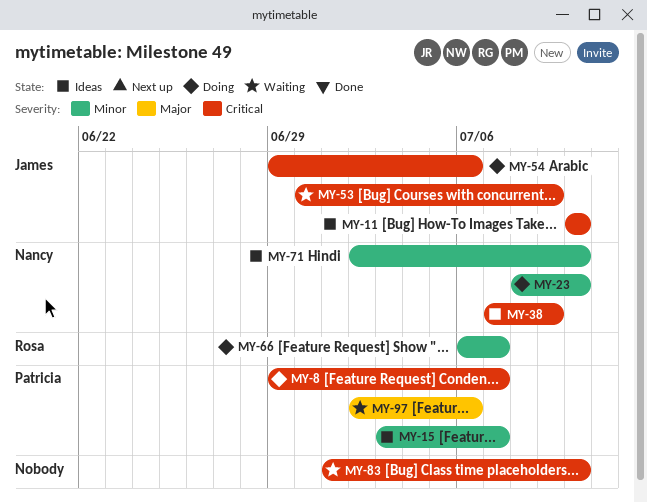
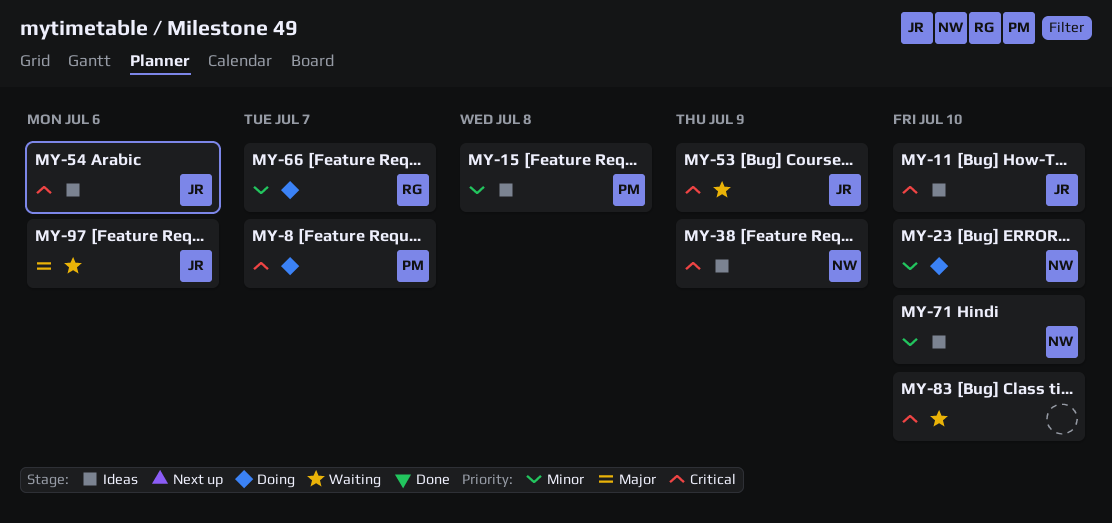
MY-15, due: Jul 7 -> Jul 8
MY-54, status: Doing -> Ideas
MY-97, owner: Patricia -> James

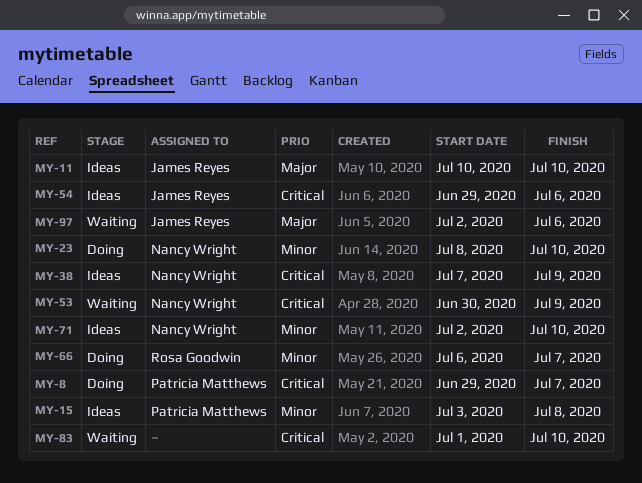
MY-11, priority: Critical -> Major
MY-53, owner: James Reyes -> Nancy Wright

